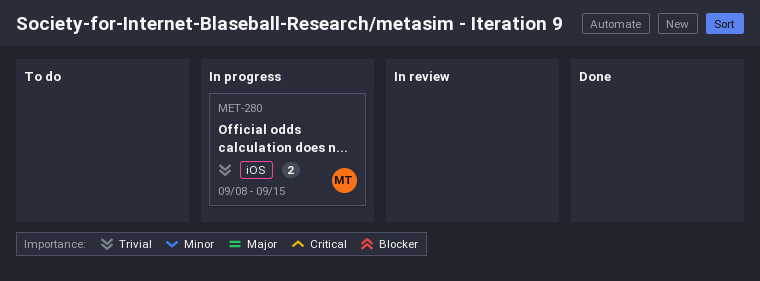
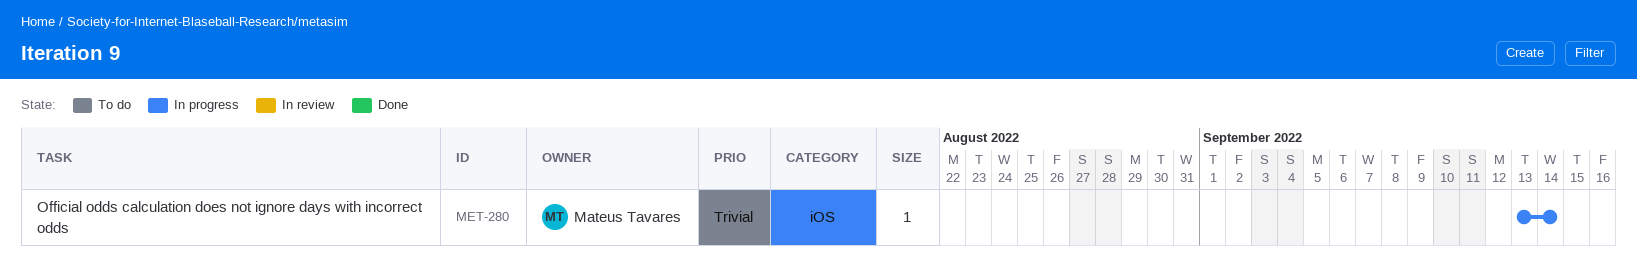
MET-280, estimate: 2 -> 1
MET-280, start: Sep 8 -> Sep 13
MET-280, due: Sep 15 -> Sep 14

